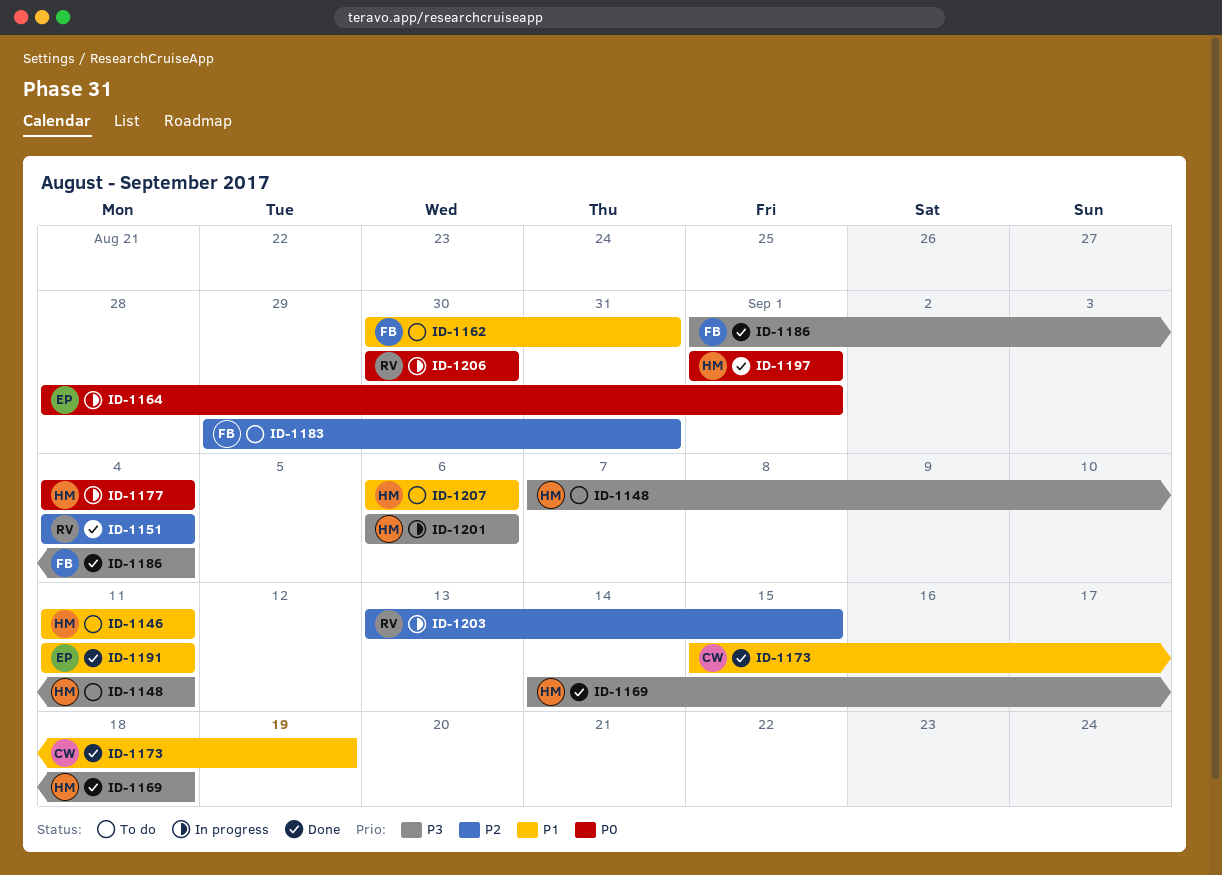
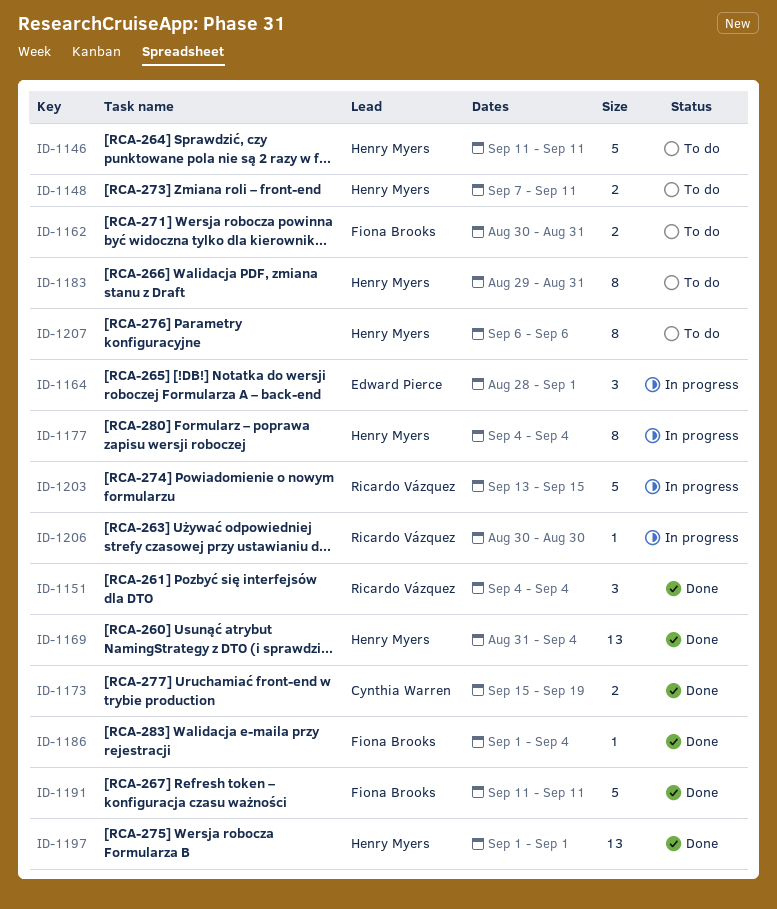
ID-1169, start: Sep 14 -> Aug 31
ID-1169, due: Sep 18 -> Sep 4
ID-1183, owner: Fiona Brooks -> Henry Myers
ID-1191, owner: Edward Pierce -> Fiona Brooks
ID-1201: present -> none

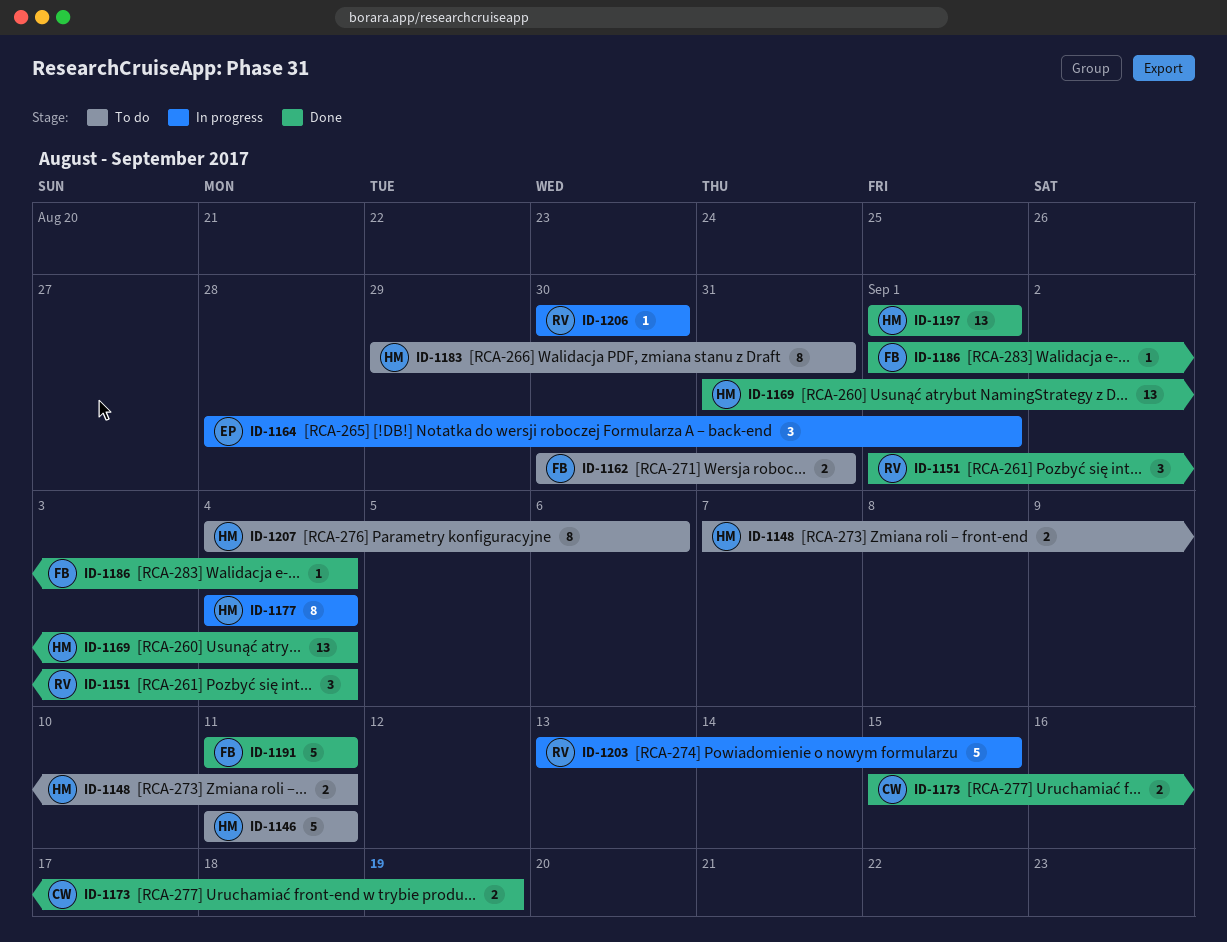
ID-1151, start: Sep 4 -> Sep 1
ID-1207, start: Sep 6 -> Sep 4

